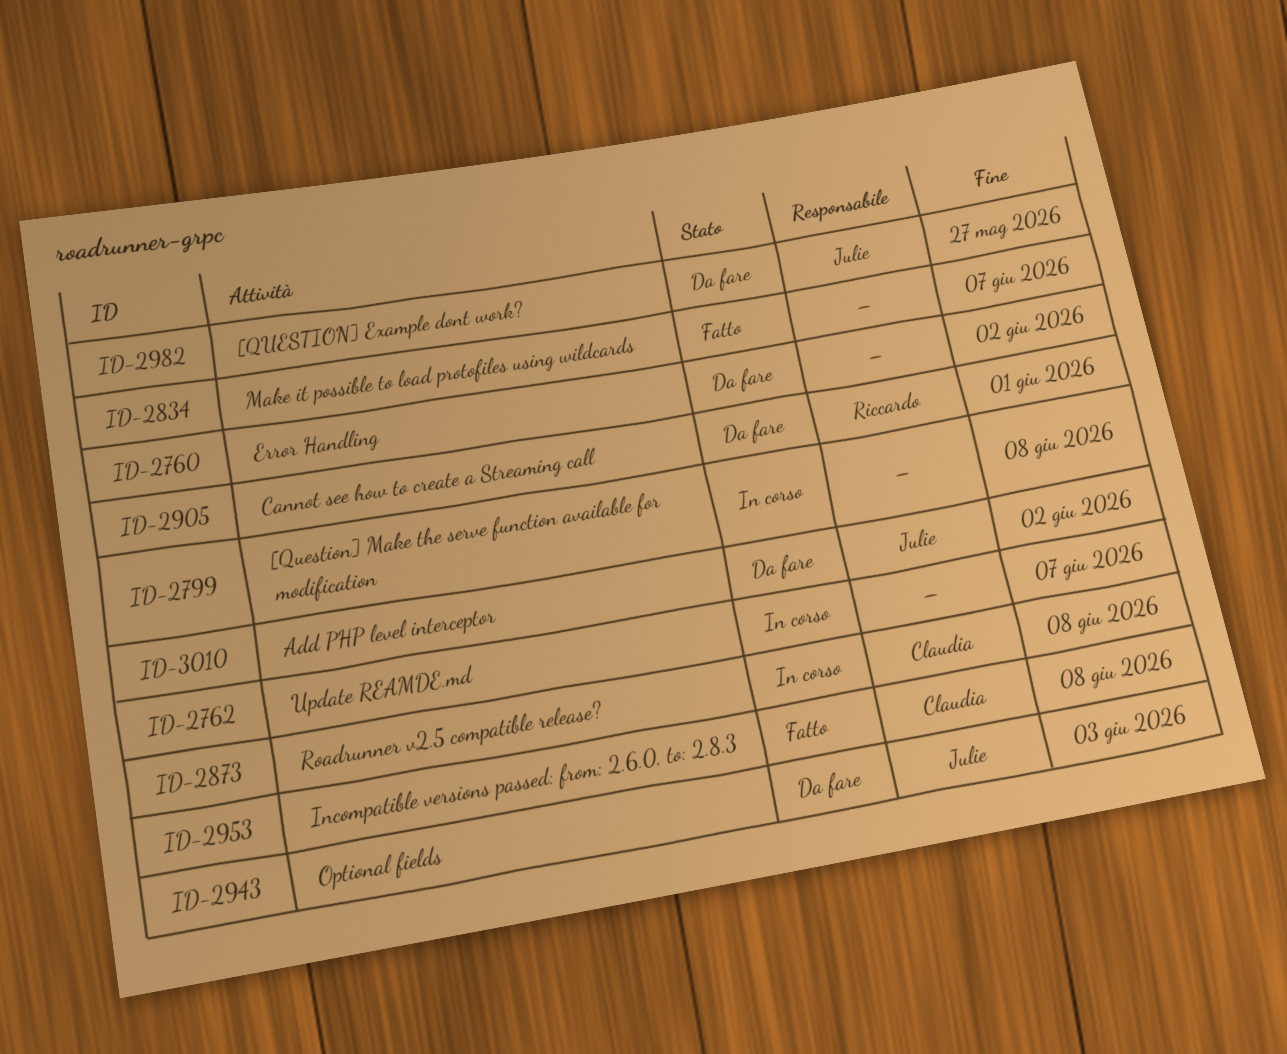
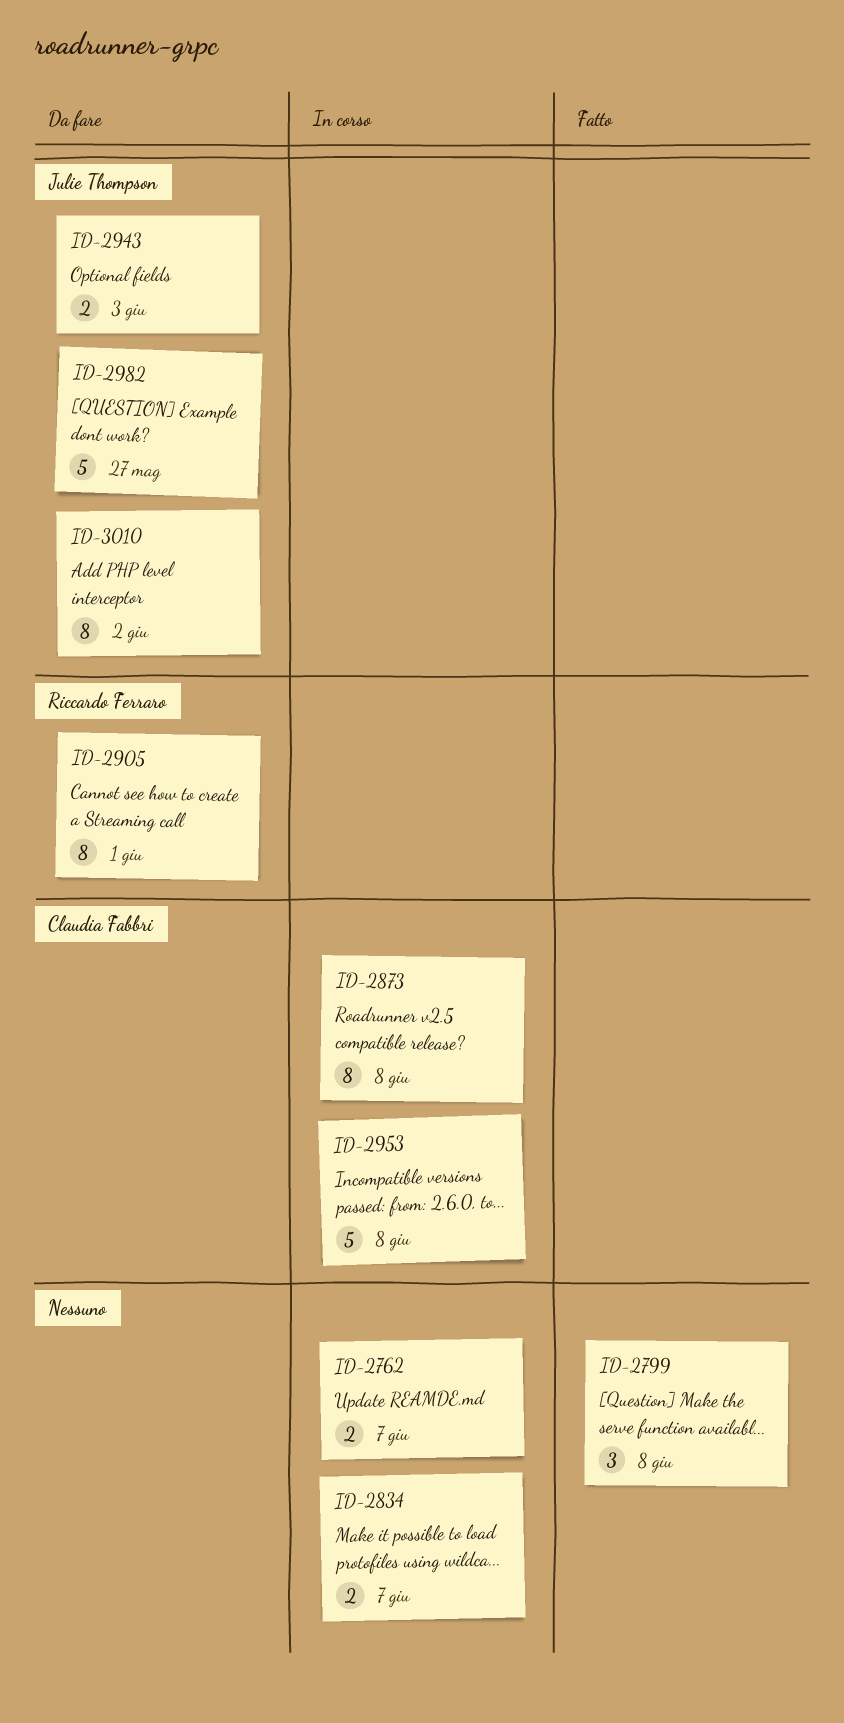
ID-2760: present -> none
ID-2799, status: In corso -> Fatto
ID-2834, status: Fatto -> In corso
ID-2953, status: Fatto -> In corso

